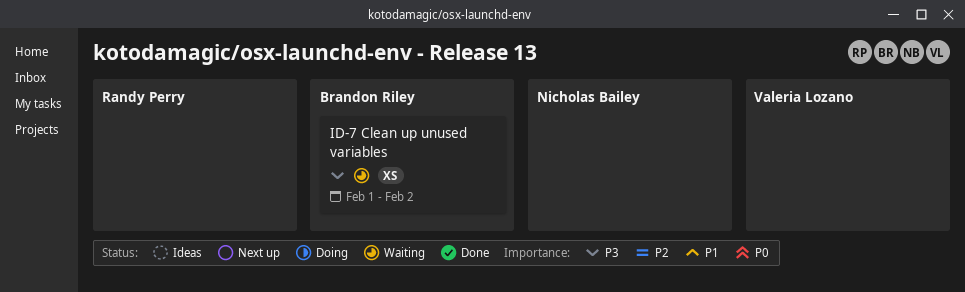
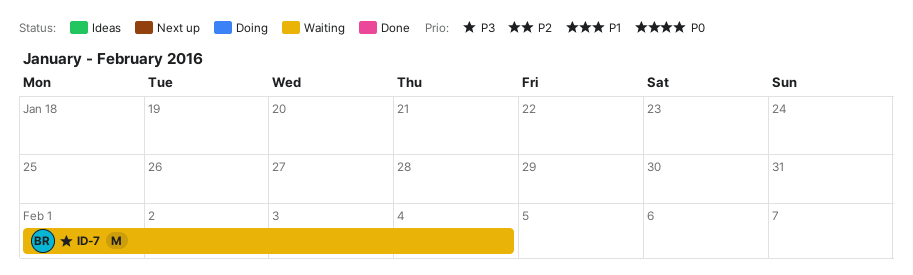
ID-7, estimate: XS -> M
ID-7, due: Feb 2 -> Feb 4

